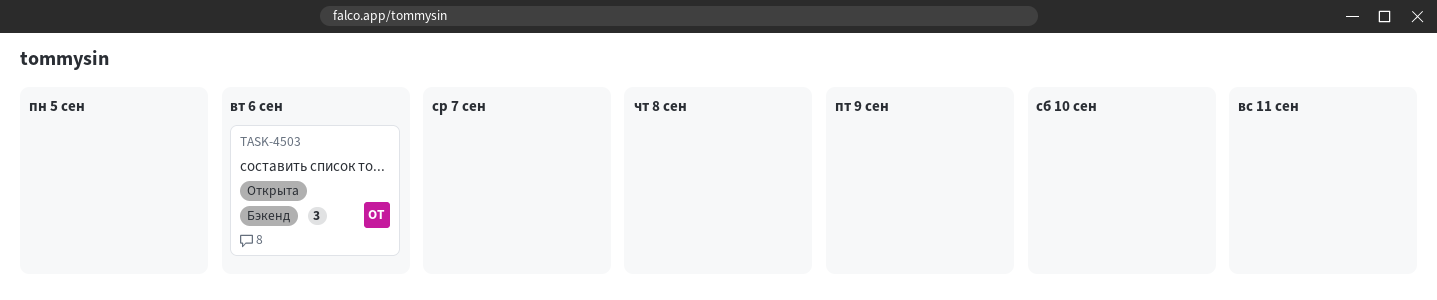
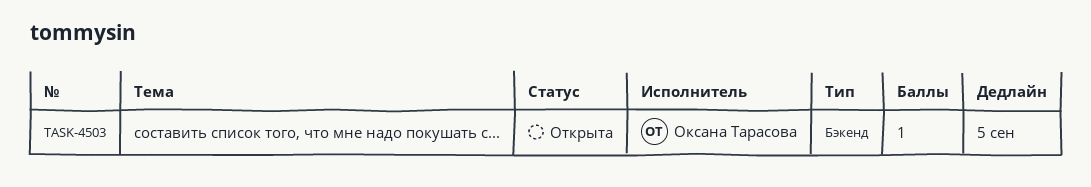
TASK-4503, estimate: 3 -> 1
TASK-4503, due: Sep 6 -> Sep 5

